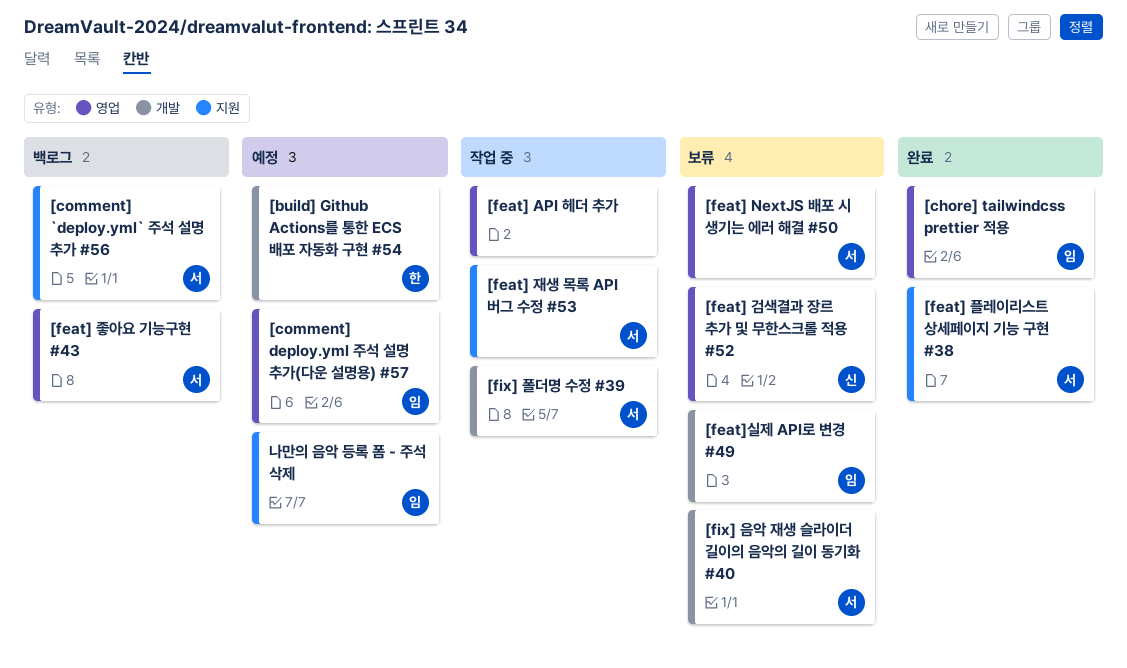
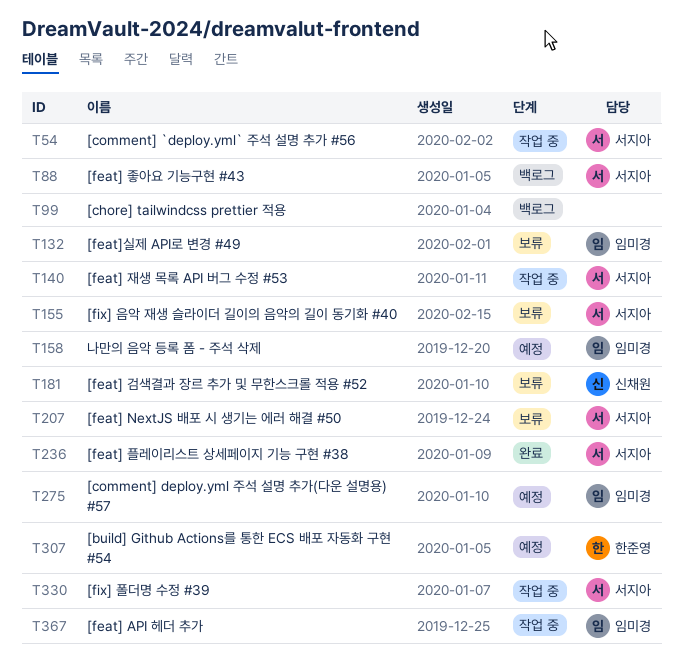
[chore] tailwindcss prettier 적용, status: 완료 -> 백로그
[chore] tailwindcss prettier 적용, owner: 임미경 -> none
[comment] `deploy.yml` 주석 설명 추가 #56, status: 백로그 -> 작업 중
[feat] API 헤더 추가, owner: none -> 임미경

